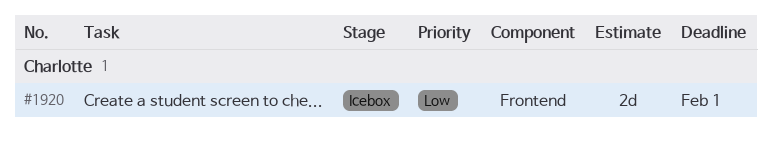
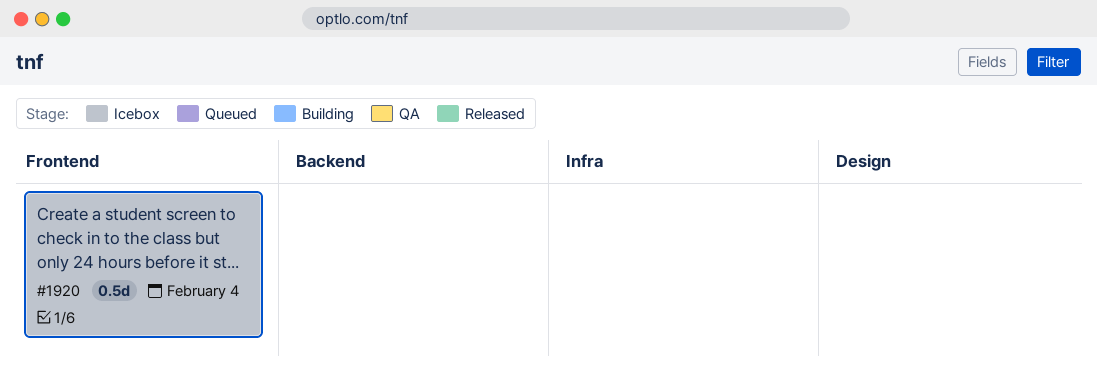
#1920, estimate: 2d -> 0.5d
#1920, due: Feb 1 -> Feb 4

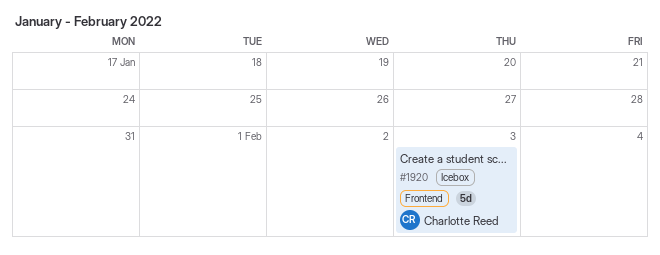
#1920, estimate: 0.5d -> 5d
#1920, due: Feb 4 -> Feb 3

